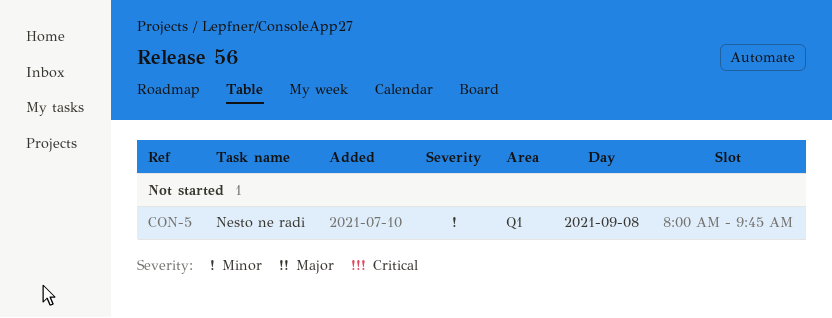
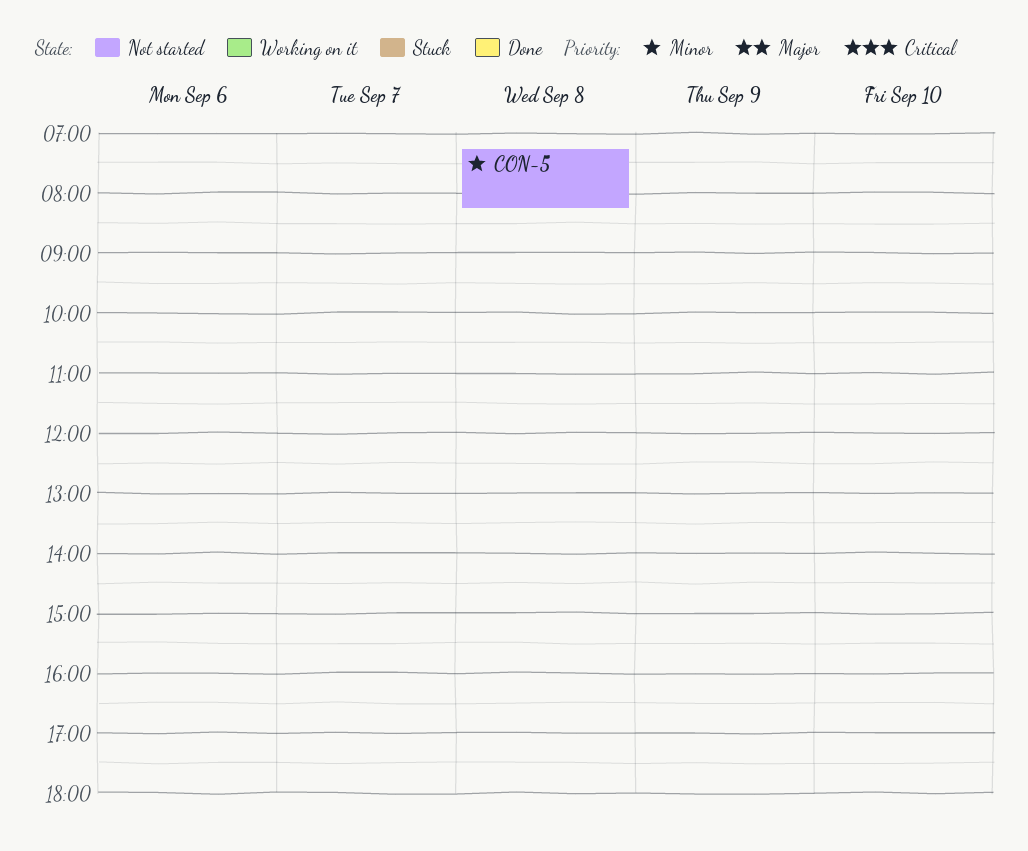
CON-5, begins: 08:00 -> 07:15
CON-5, ends: 09:45 -> 08:15

